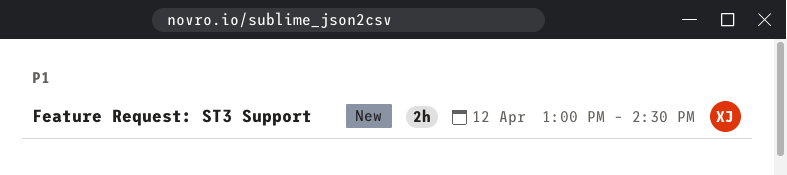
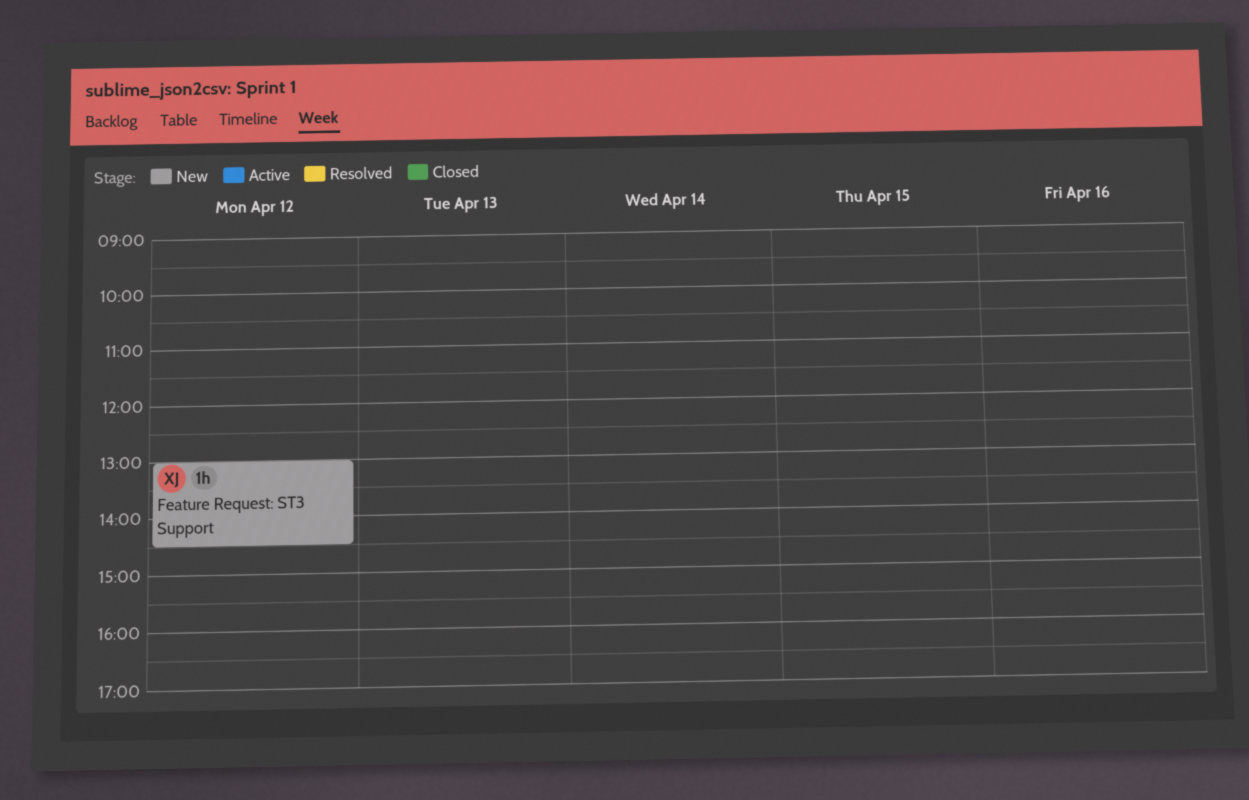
Feature Request: ST3 Support, estimate: 2h -> 1h

